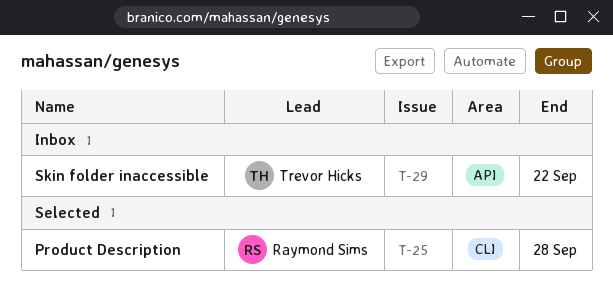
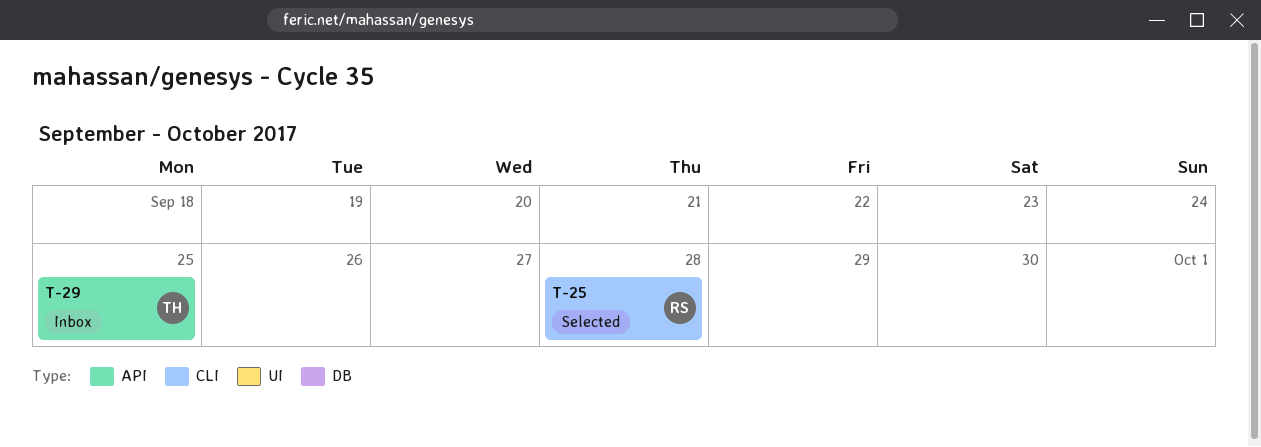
T-29, due: Sep 22 -> Sep 25

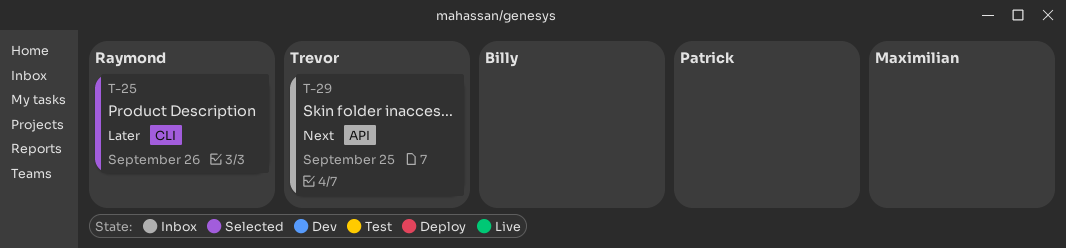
T-25, due: Sep 28 -> Sep 26

